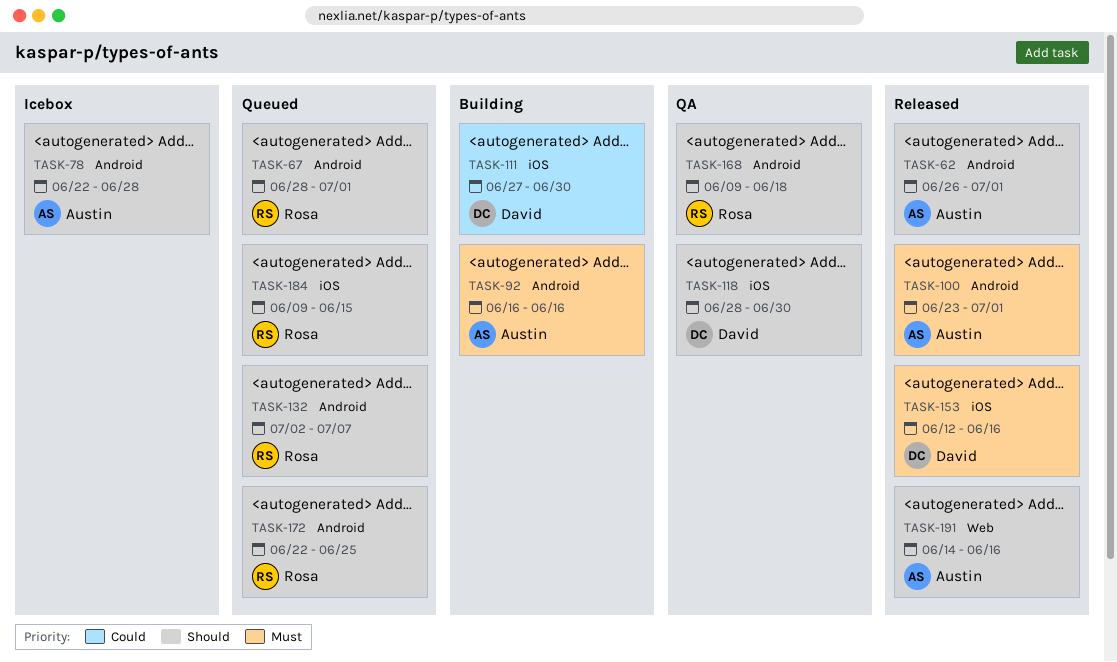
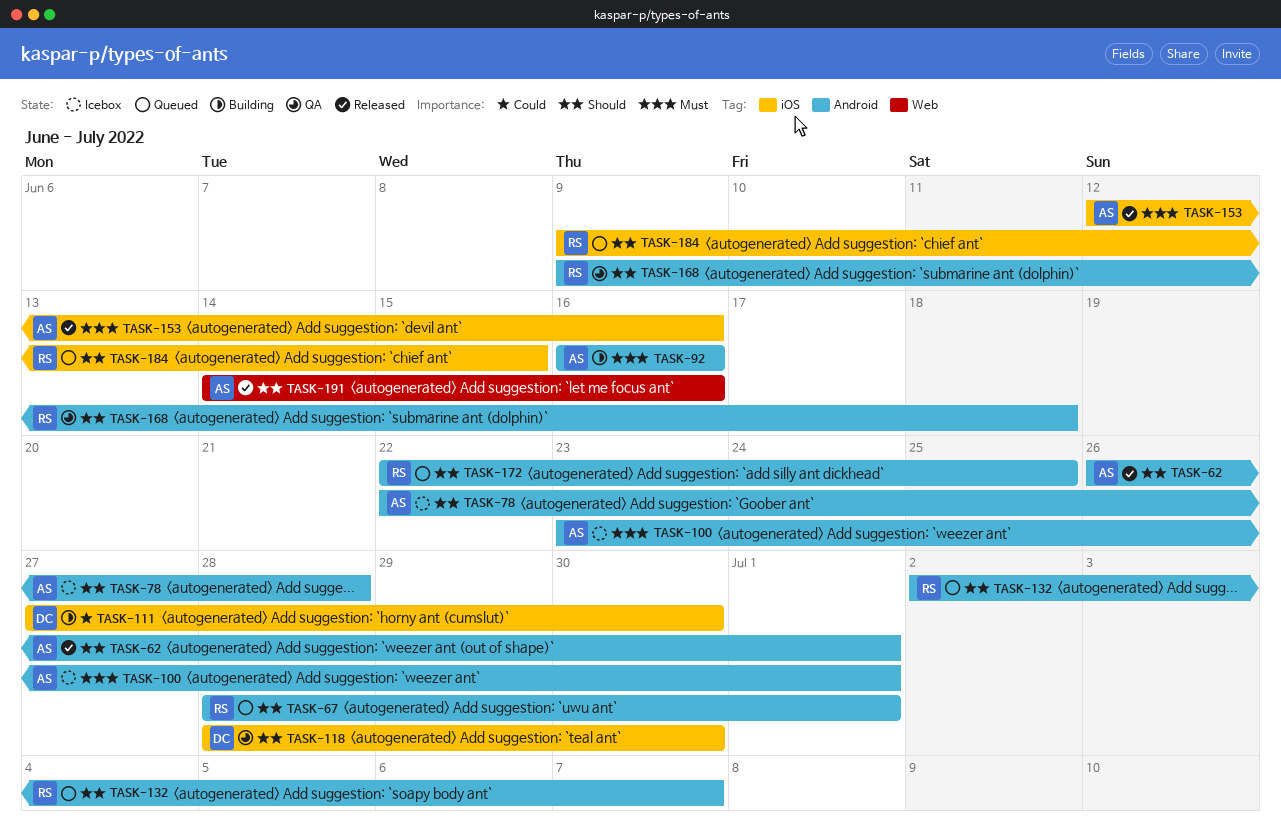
TASK-100, status: Released -> Icebox
TASK-153, owner: David -> Austin

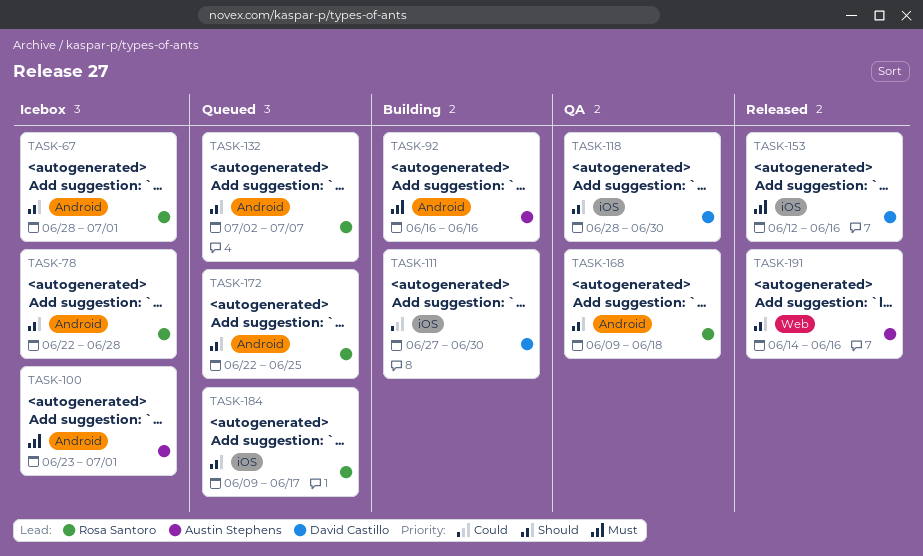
TASK-62: present -> none
TASK-67, status: Queued -> Icebox
TASK-78, owner: Austin Stephens -> Rosa Santoro
TASK-153, owner: Austin Stephens -> David Castillo
TASK-184, due: Jun 15 -> Jun 17

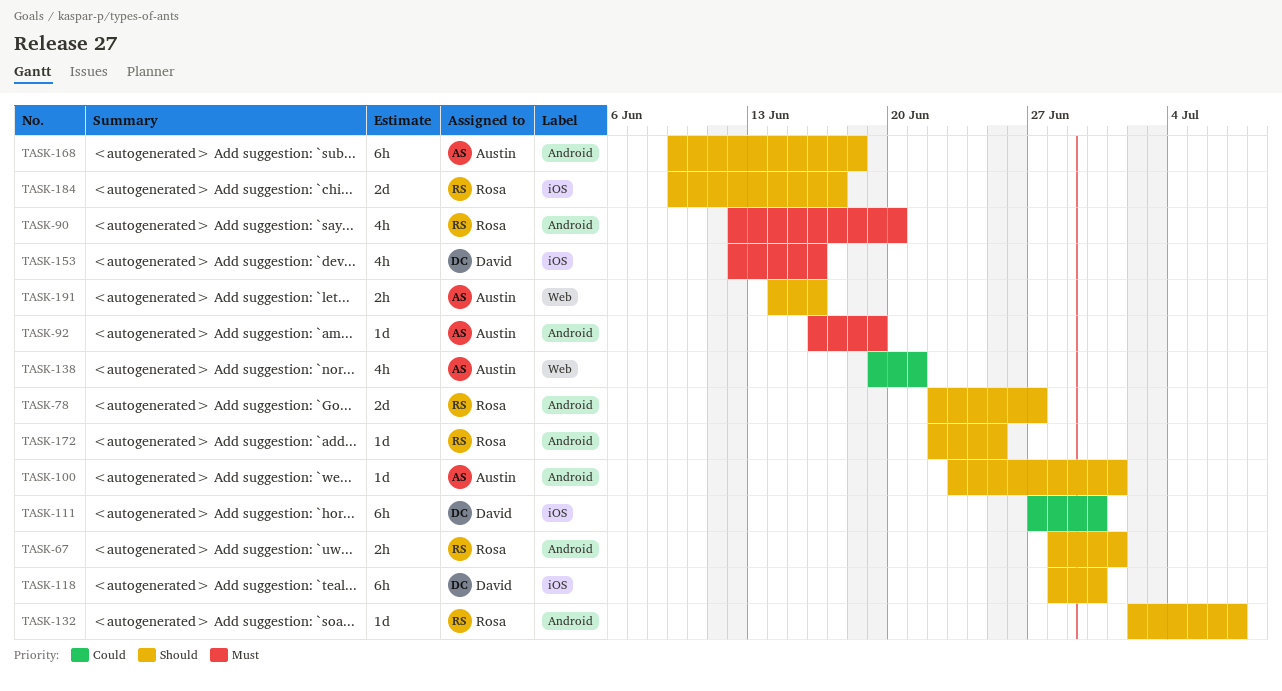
TASK-78, due: Jun 28 -> Jun 27
TASK-90: none -> present
TASK-92, due: Jun 16 -> Jun 19
TASK-100, priority: Must -> Should
TASK-138: none -> present
TASK-168, owner: Rosa Santoro -> Austin Stephens

